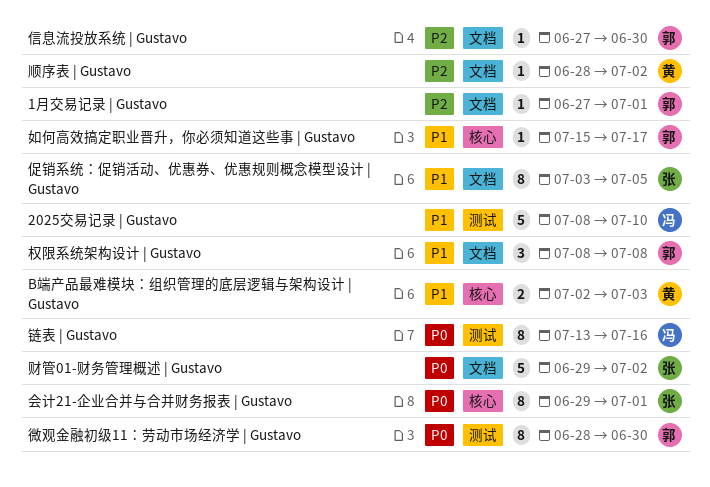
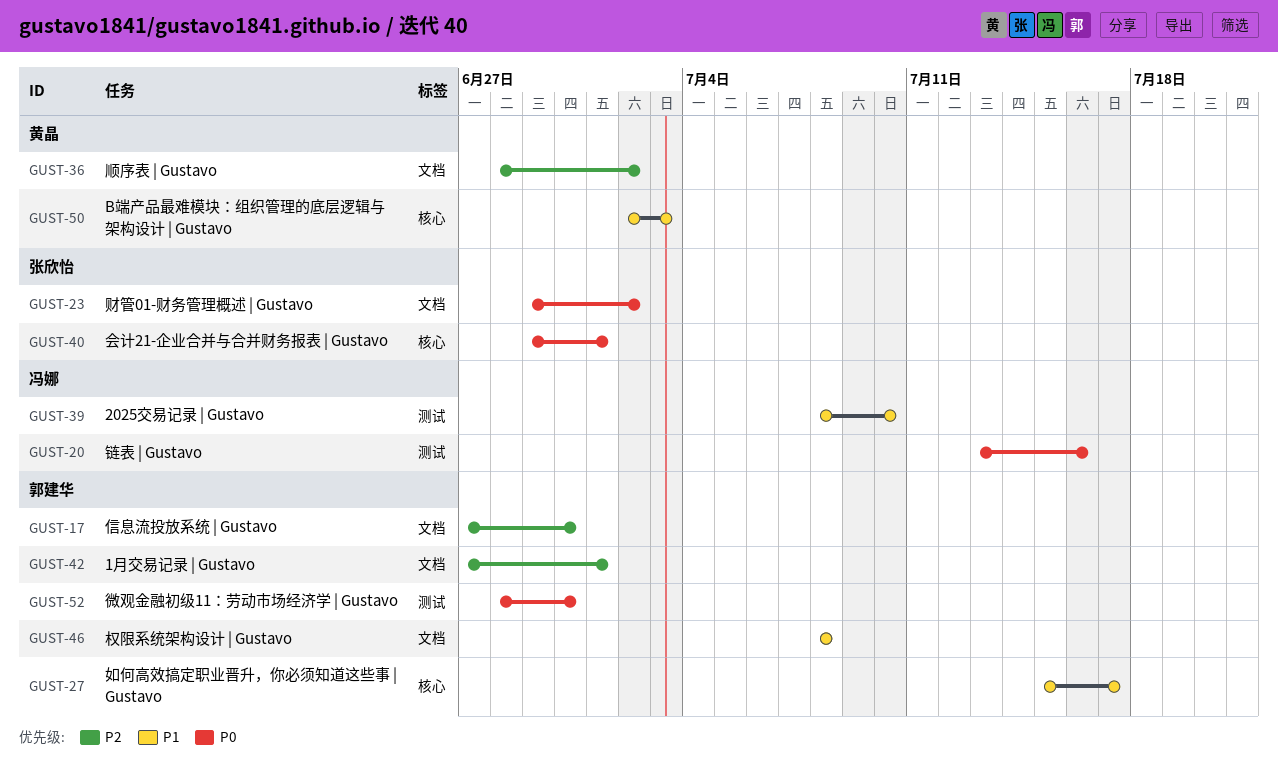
促销系统：促销活动、优惠券、优惠规则概念模型设计 | Gustavo: present -> none

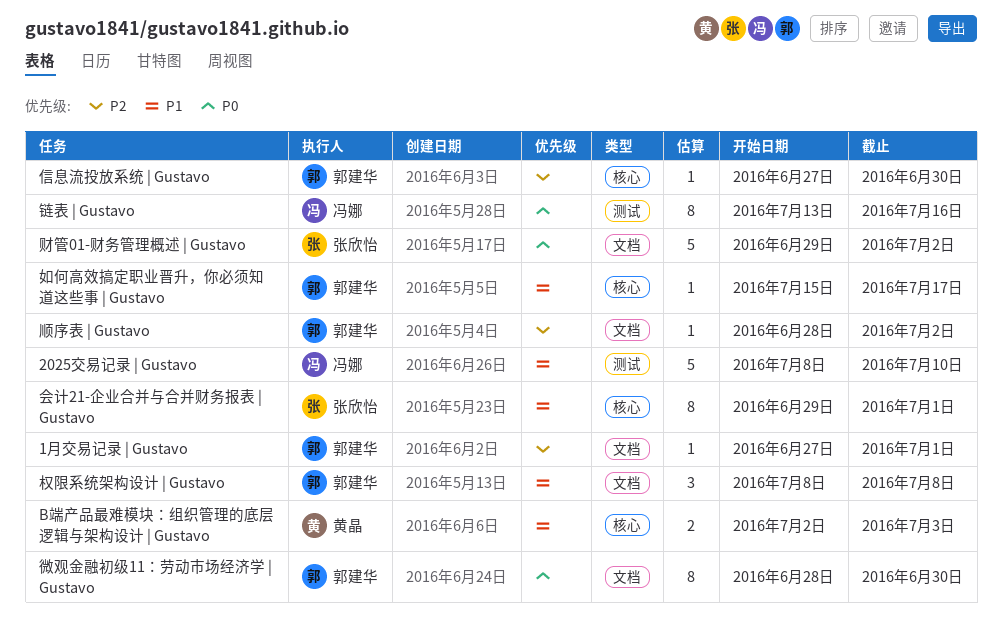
会计21-企业合并与合并财务报表 | Gustavo, priority: P0 -> P1
信息流投放系统 | Gustavo, label: 文档 -> 核心
微观金融初级11：劳动市场经济学 | Gustavo, label: 测试 -> 文档
顺序表 | Gustavo, owner: 黄晶 -> 郭建华

